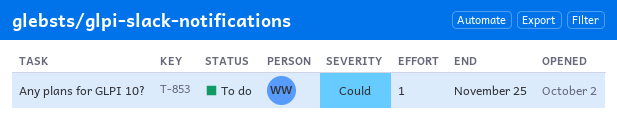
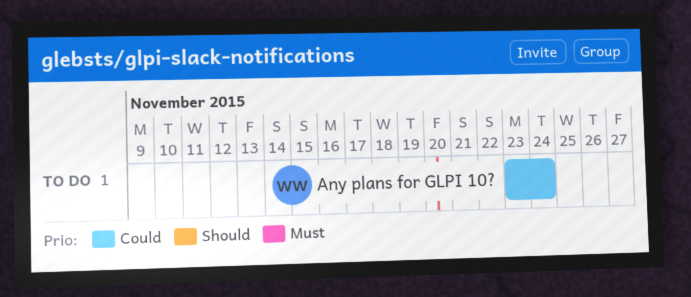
Any plans for GLPI 10?, due: Nov 25 -> Nov 24

